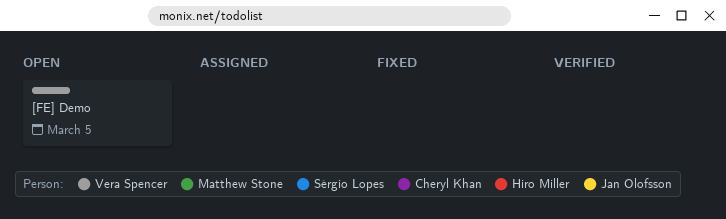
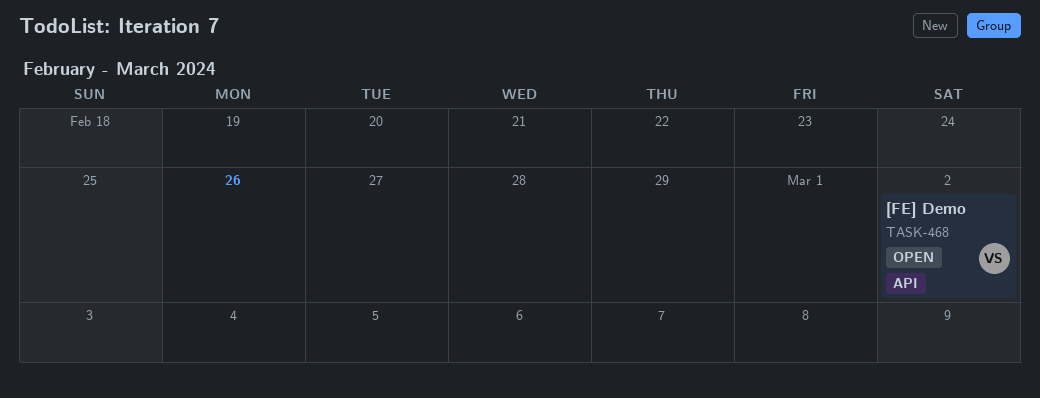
[FE] Demo, due: Mar 5 -> Mar 2

